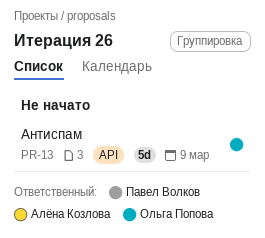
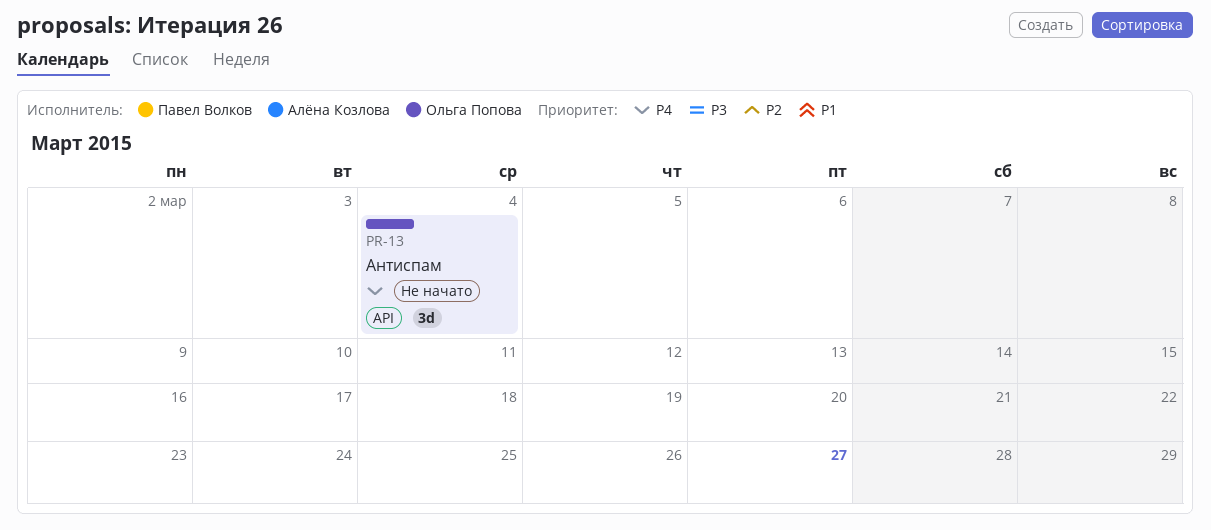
PR-13, estimate: 5d -> 3d
PR-13, due: Mar 9 -> Mar 4

